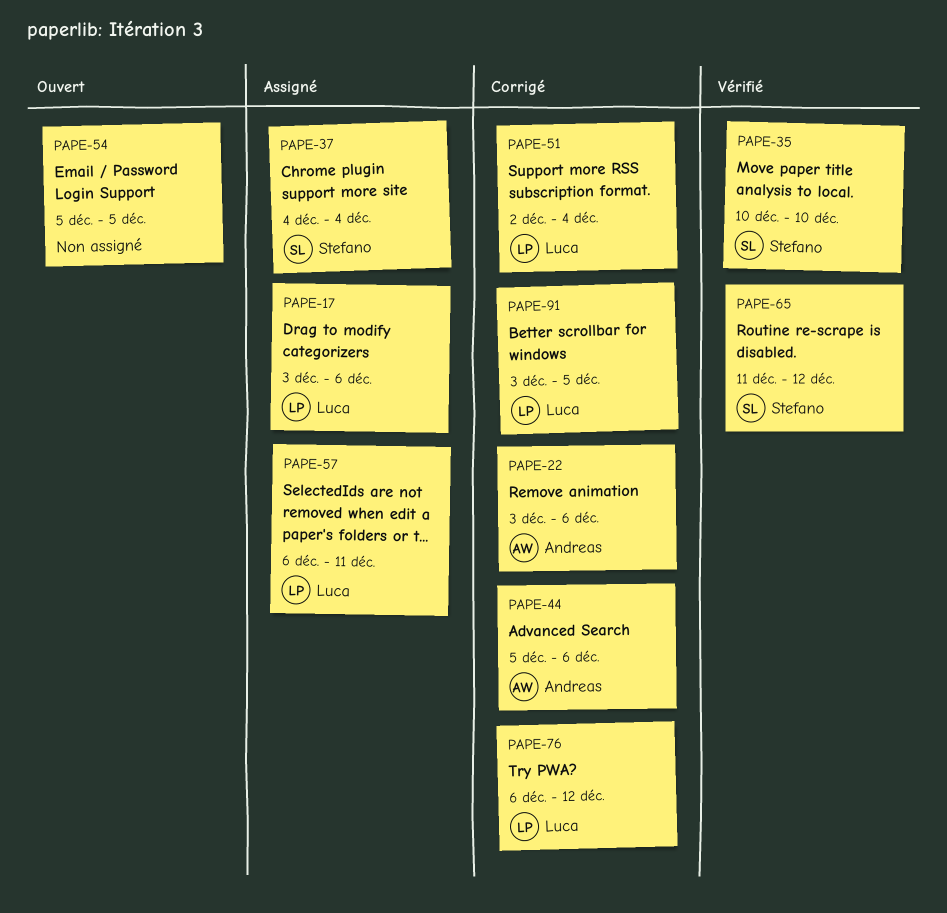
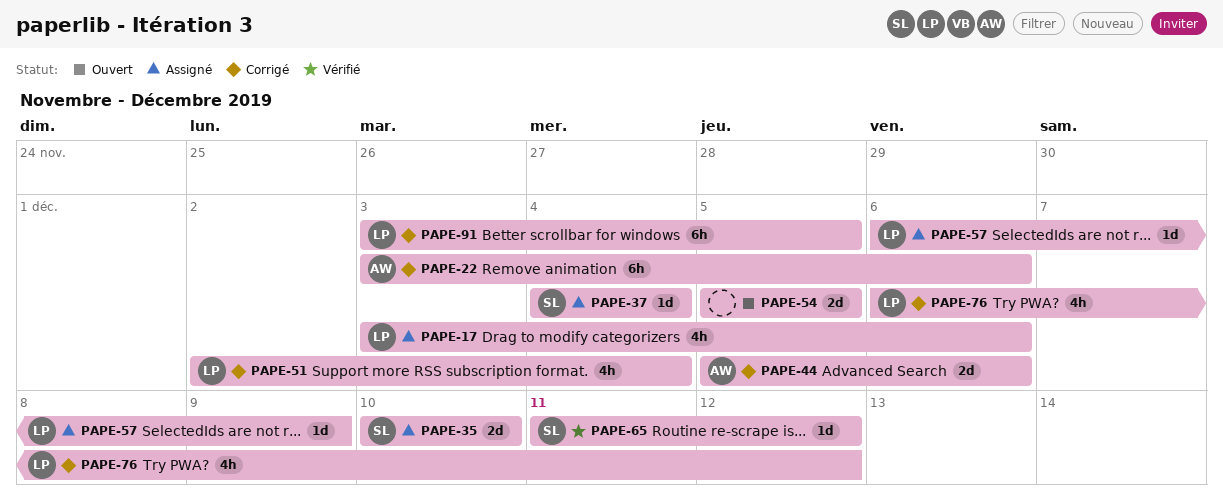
PAPE-35, status: Vérifié -> Assigné
PAPE-57, due: Dec 11 -> Dec 9

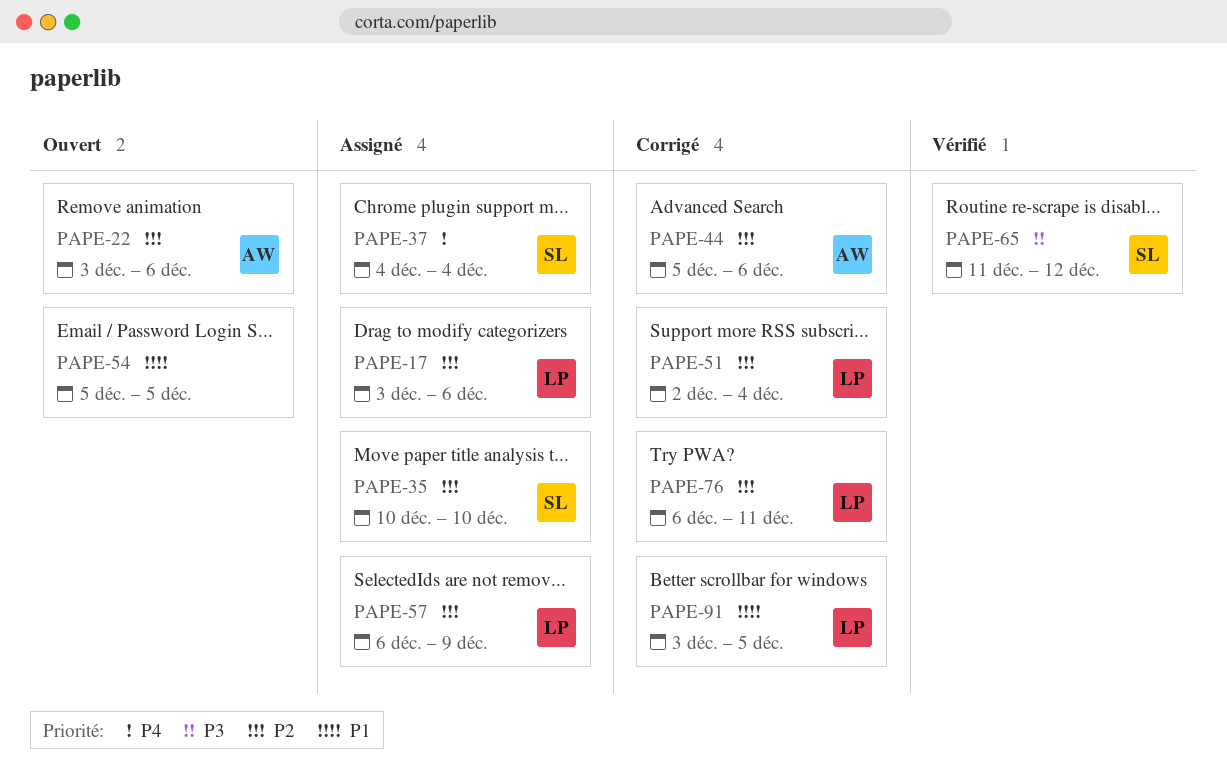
PAPE-22, status: Corrigé -> Ouvert
PAPE-76, due: Dec 12 -> Dec 11

